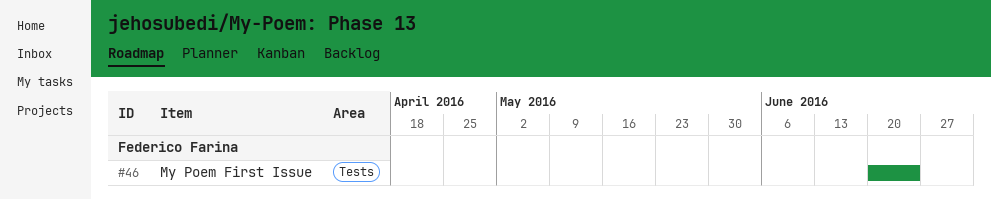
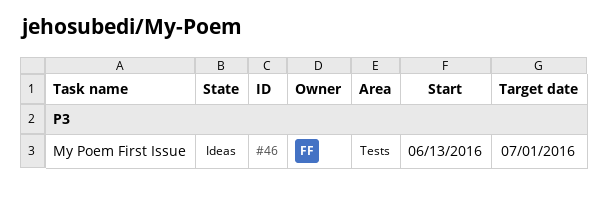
#46, start: Jun 20 -> Jun 13
#46, due: Jun 24 -> Jul 1

